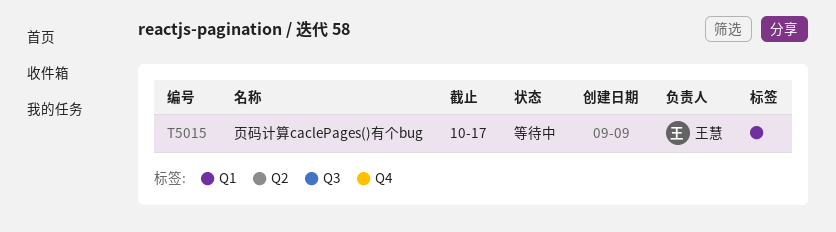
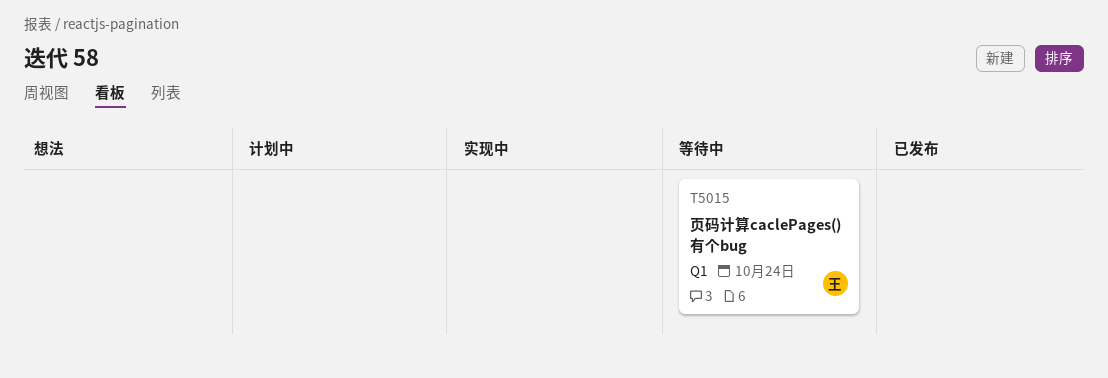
T5015, due: Oct 17 -> Oct 24

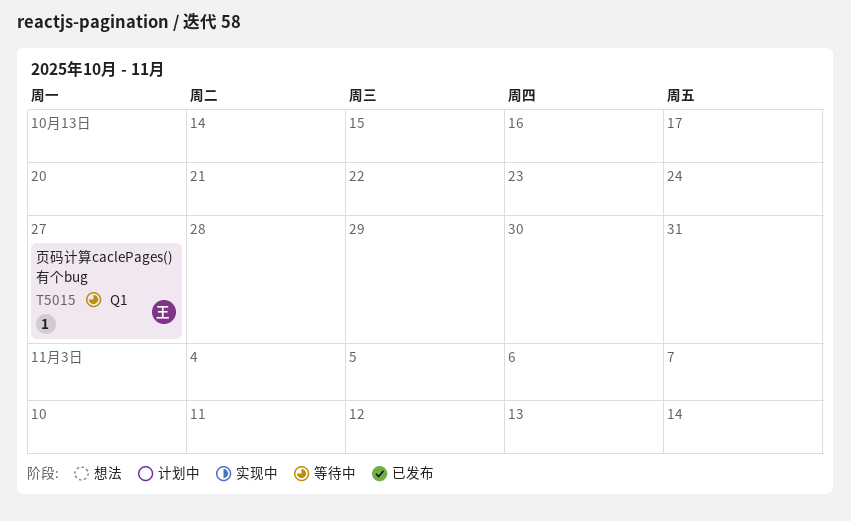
T5015, due: Oct 24 -> Oct 27

